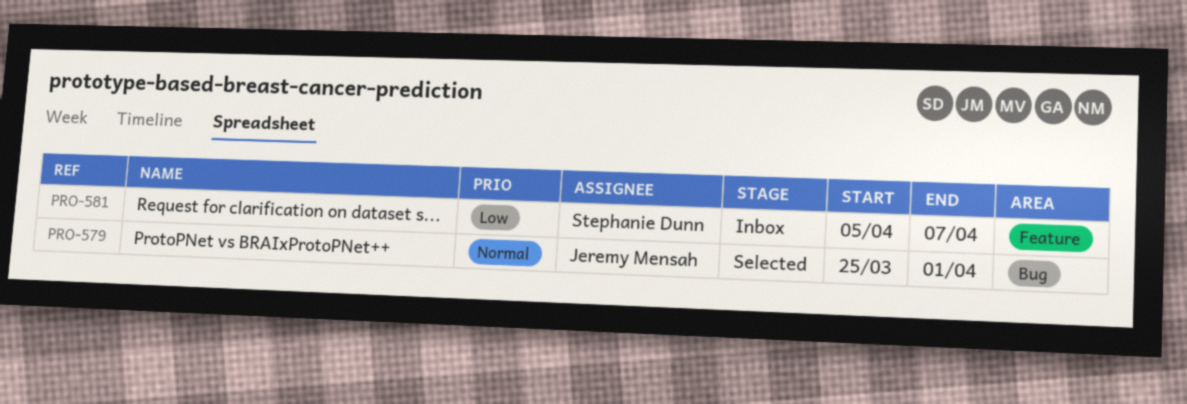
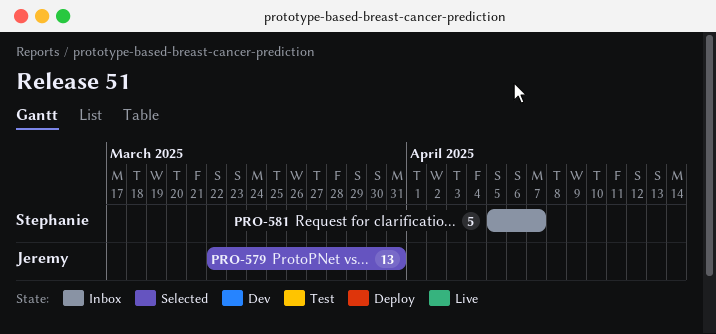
PRO-579, start: Mar 25 -> Mar 22
PRO-579, due: Apr 1 -> Mar 31

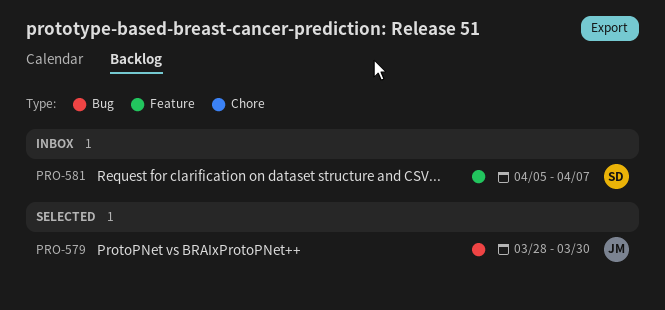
PRO-579, start: Mar 22 -> Mar 28
PRO-579, due: Mar 31 -> Mar 30

